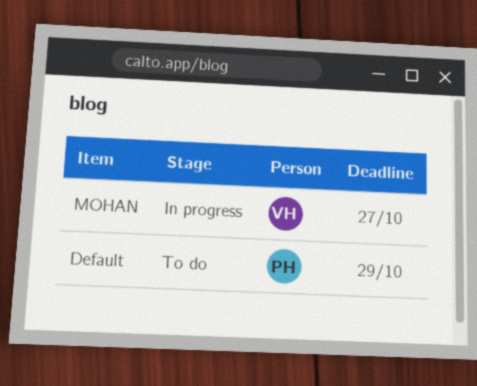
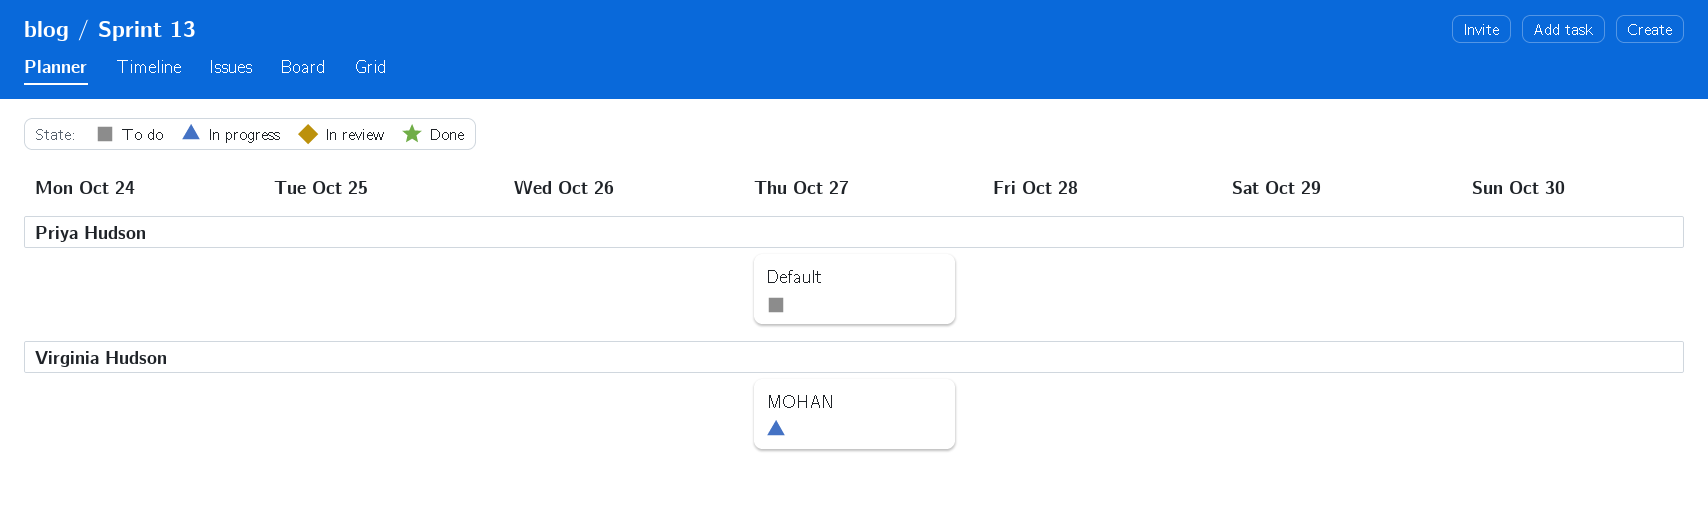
Default, due: Oct 29 -> Oct 27

